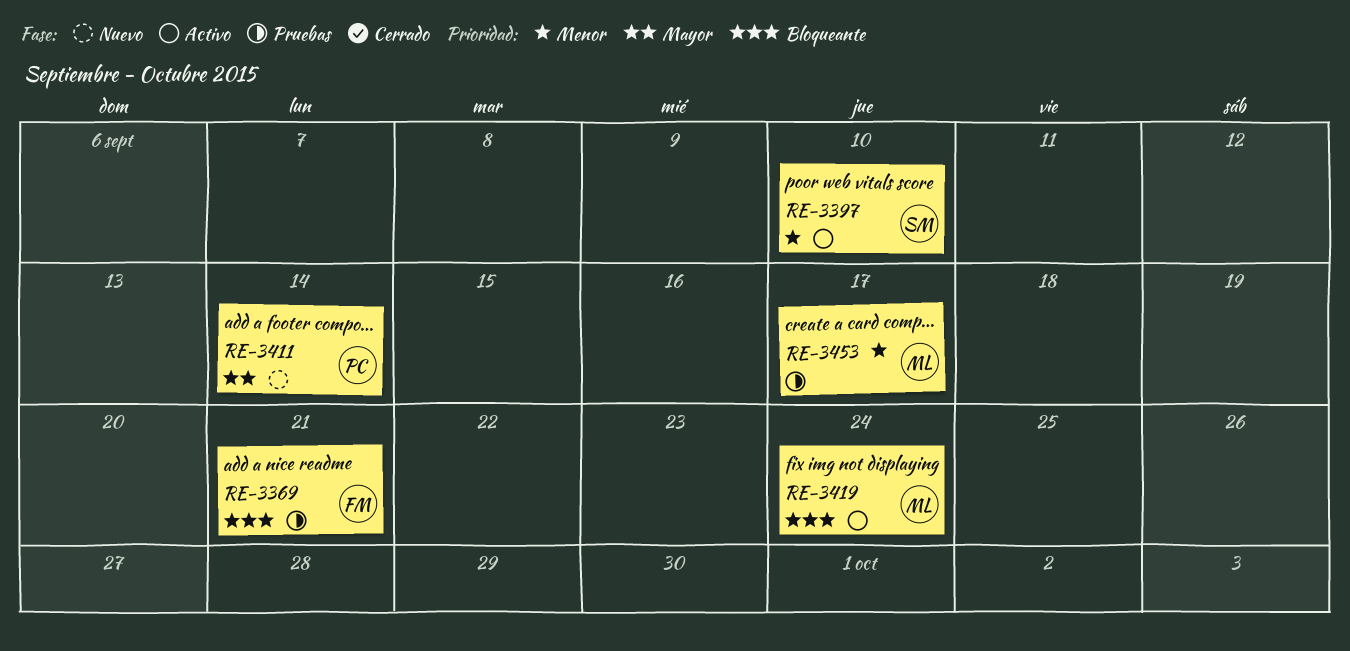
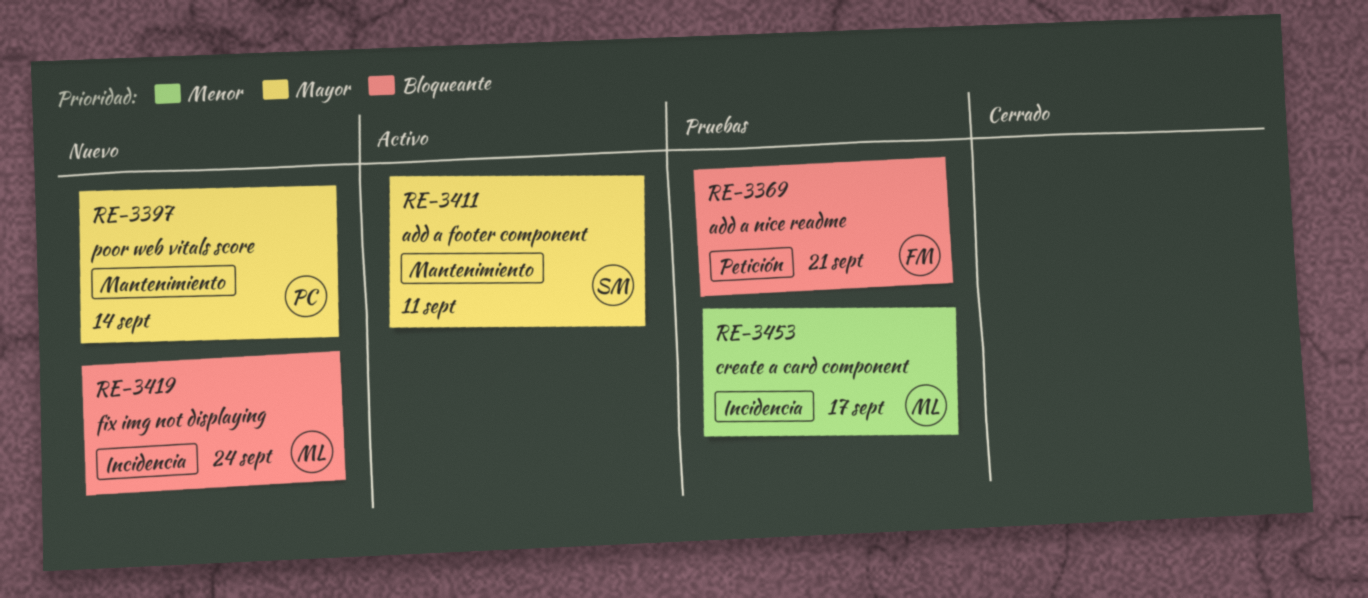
RE-3397, status: Activo -> Nuevo
RE-3397, owner: SM -> PC
RE-3397, priority: Menor -> Mayor
RE-3397, due: Sep 10 -> Sep 14
RE-3411, status: Nuevo -> Activo
RE-3411, owner: PC -> SM
RE-3411, due: Sep 14 -> Sep 11
RE-3419, status: Activo -> Nuevo

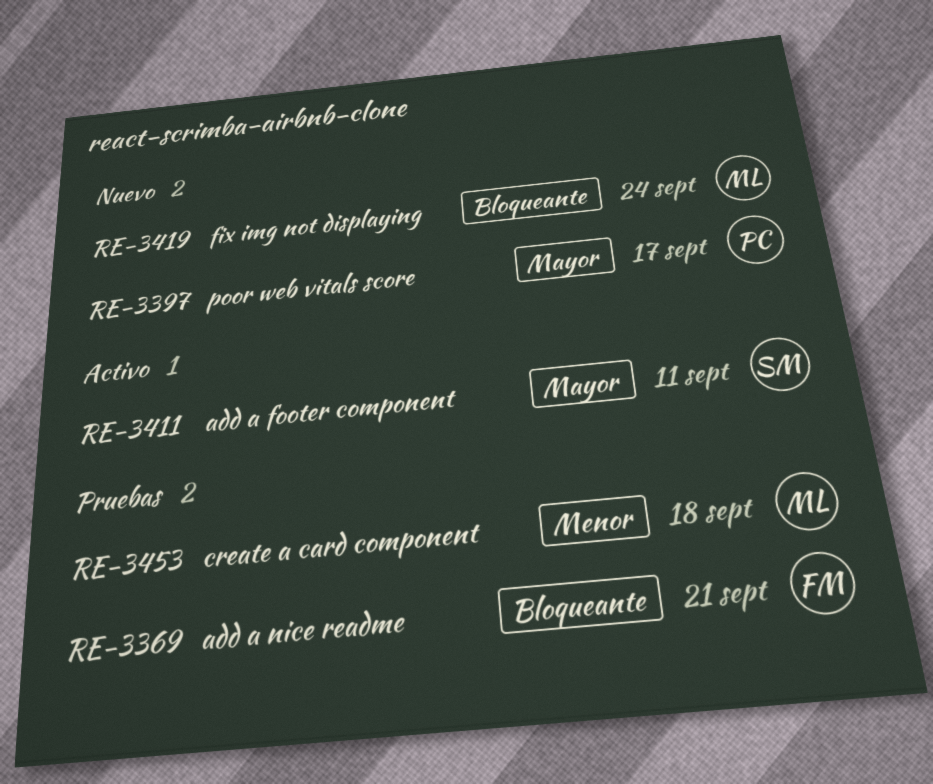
RE-3397, due: Sep 14 -> Sep 17
RE-3453, due: Sep 17 -> Sep 18

